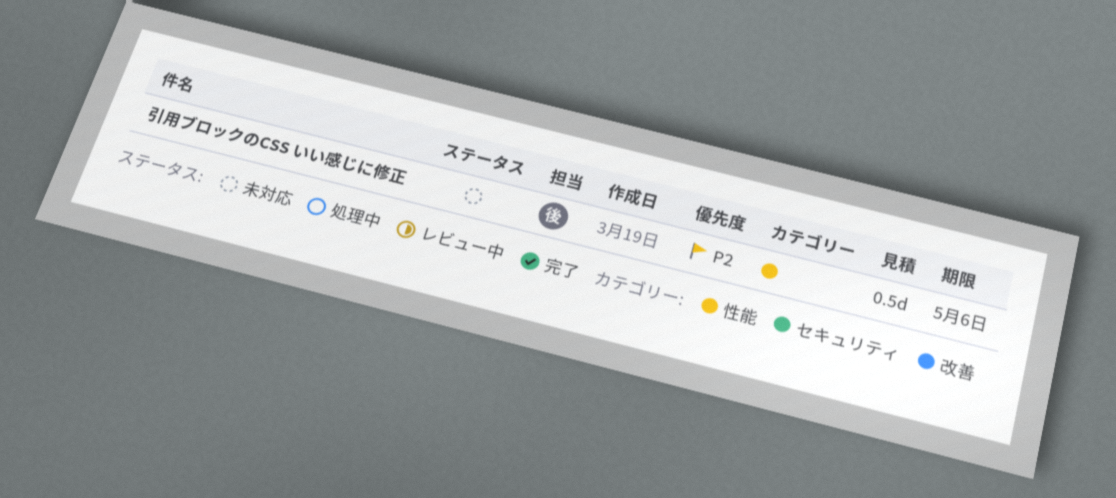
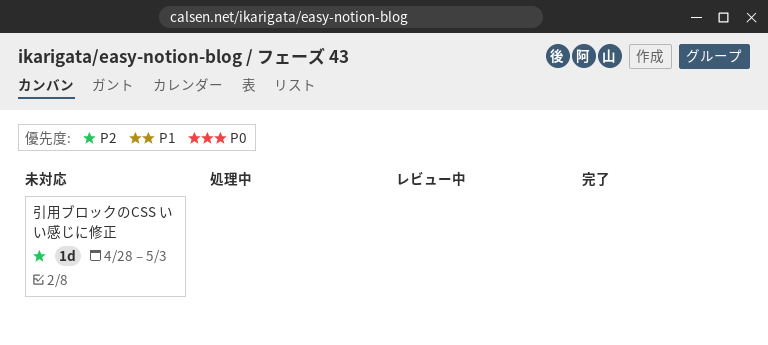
引用ブロックのCSS いい感じに修正, estimate: 0.5d -> 1d
引用ブロックのCSS いい感じに修正, due: May 6 -> May 3

